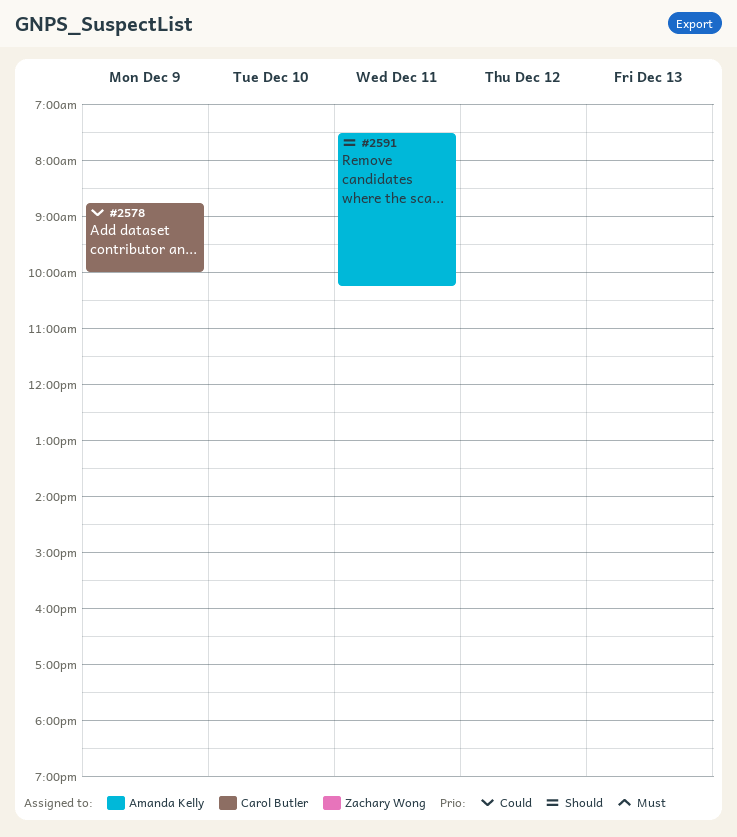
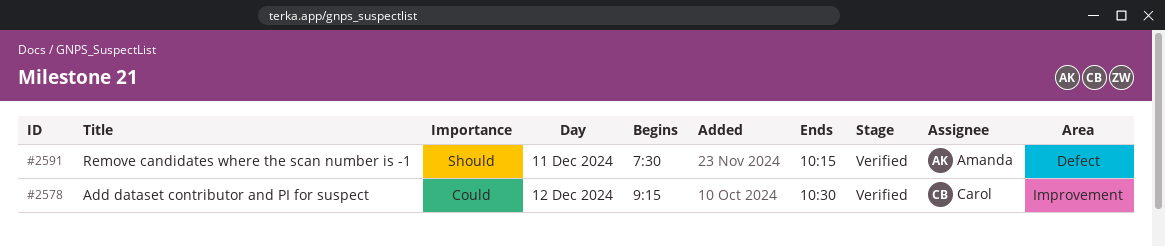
#2578, day: Dec 9 -> Dec 12
#2578, begins: 08:45 -> 09:15
#2578, ends: 10:00 -> 10:30

